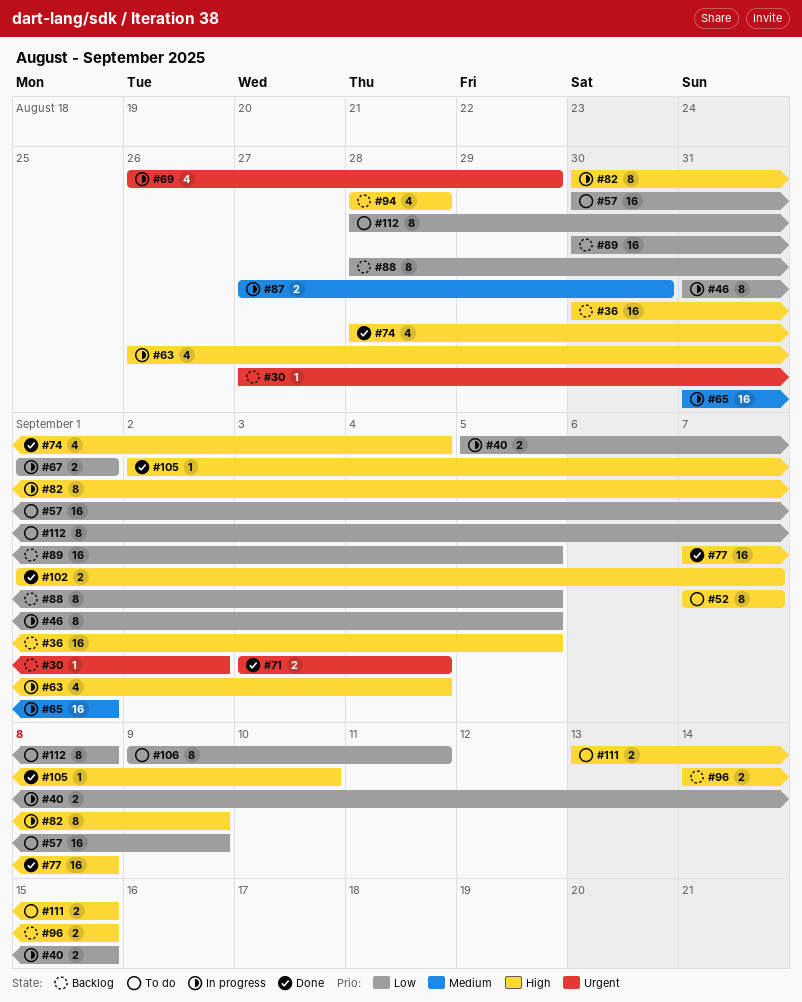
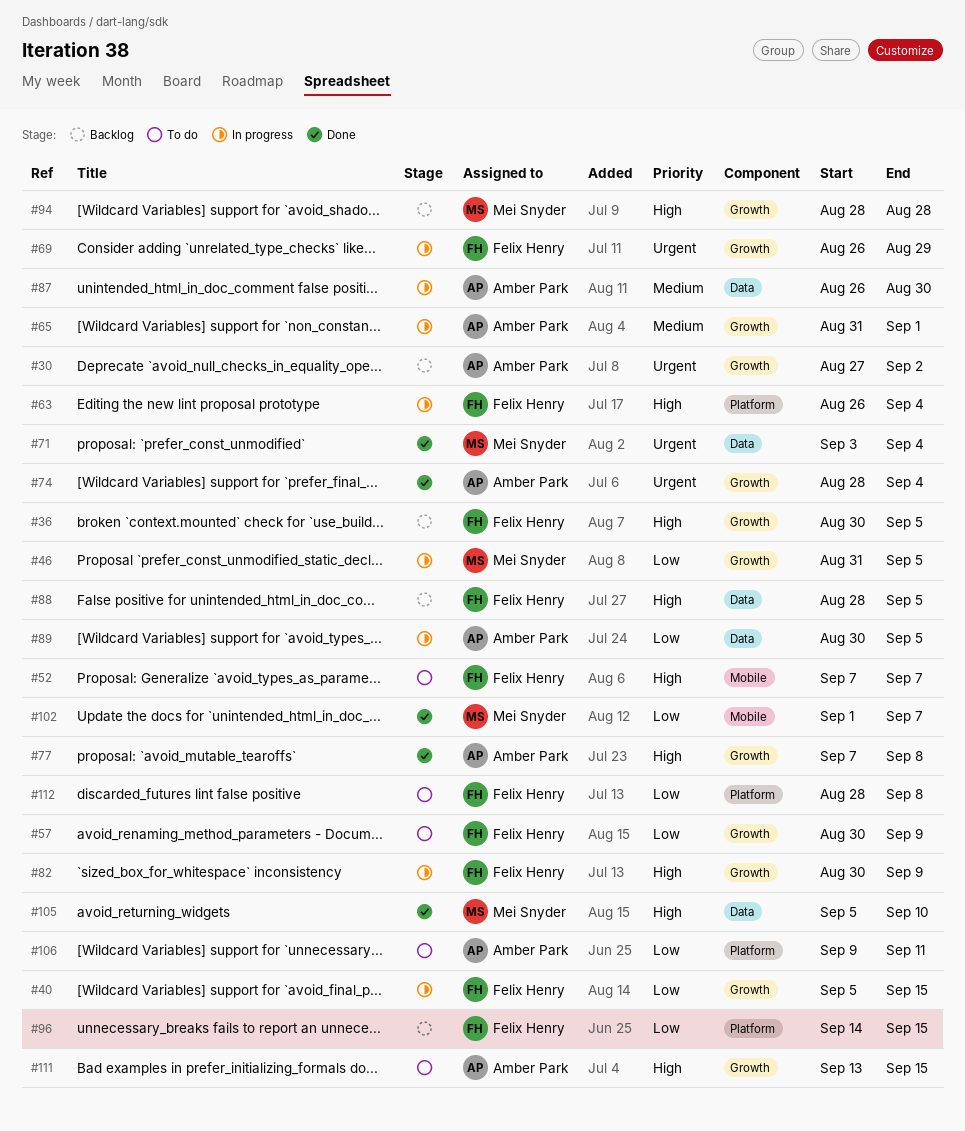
#67: present -> none
#74, priority: High -> Urgent
#87, start: Aug 27 -> Aug 26
#88, priority: Low -> High
#89, status: Backlog -> In progress
#96, priority: High -> Low
#102, priority: High -> Low
#105, start: Sep 2 -> Sep 5

